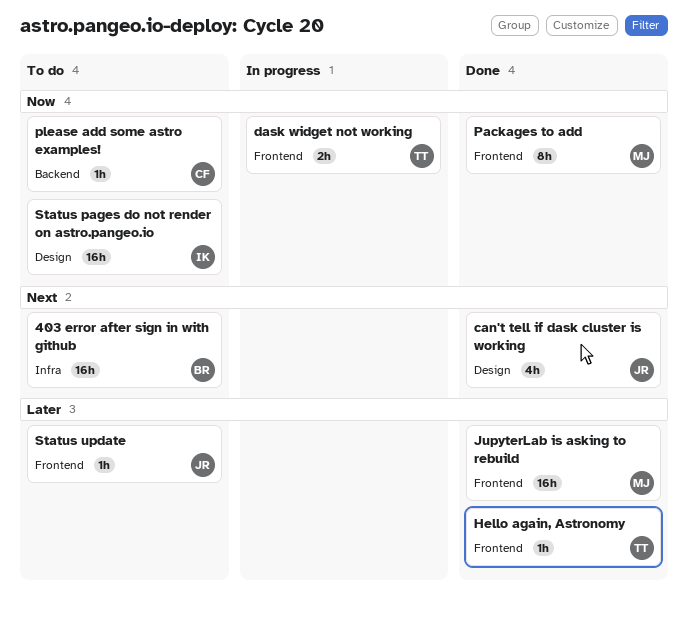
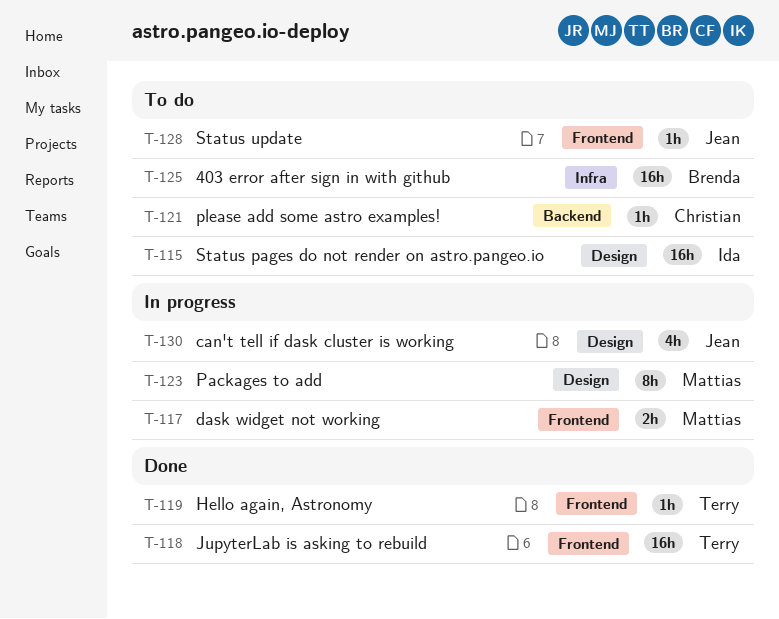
can't tell if dask cluster is working, status: Done -> In progress
dask widget not working, owner: Terry -> Mattias
JupyterLab is asking to rebuild, owner: Mattias -> Terry
Packages to add, status: Done -> In progress
Packages to add, label: Frontend -> Design

